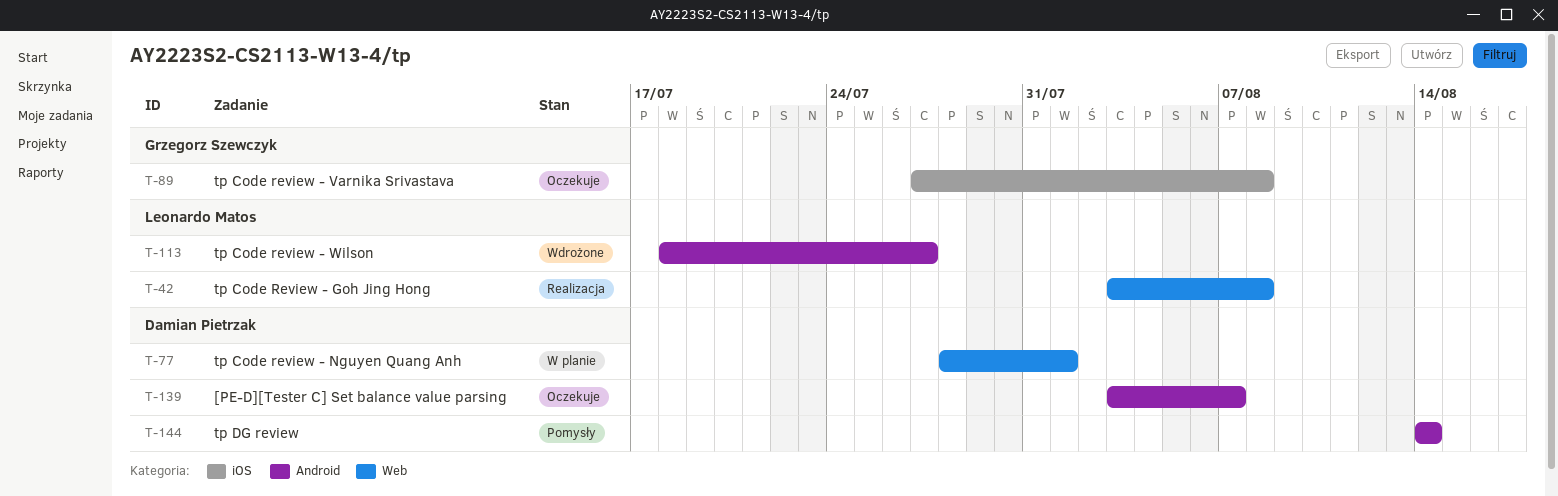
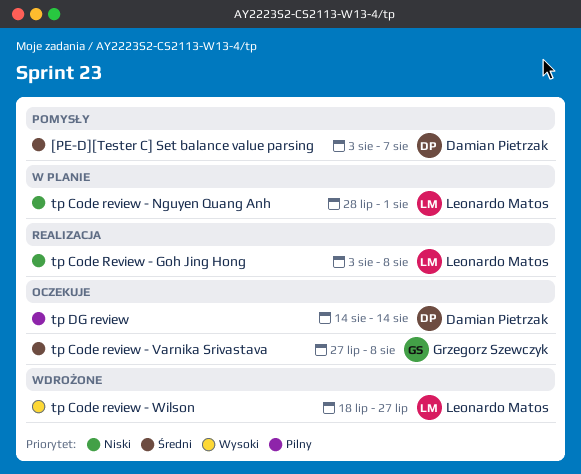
[PE-D][Tester C] Set balance value parsing, status: Oczekuje -> Pomysły
tp Code review - Nguyen Quang Anh, owner: Damian Pietrzak -> Leonardo Matos
tp DG review, status: Pomysły -> Oczekuje

